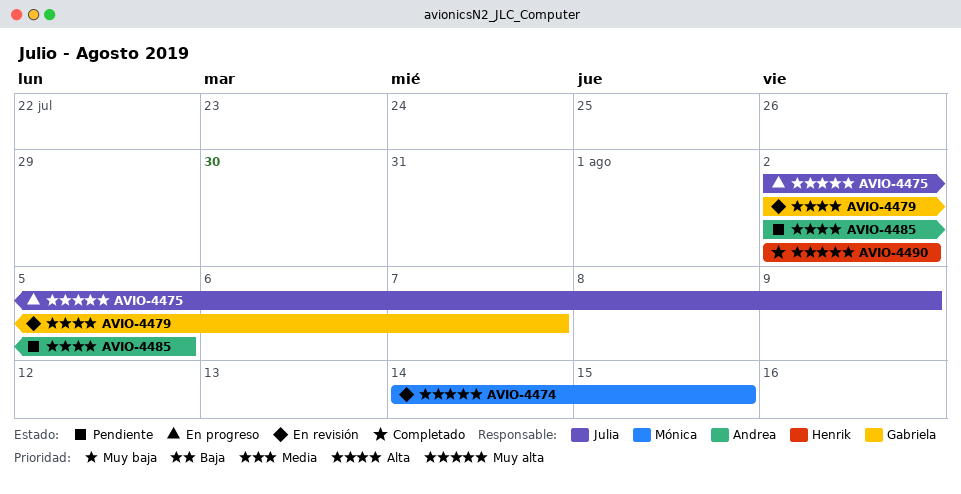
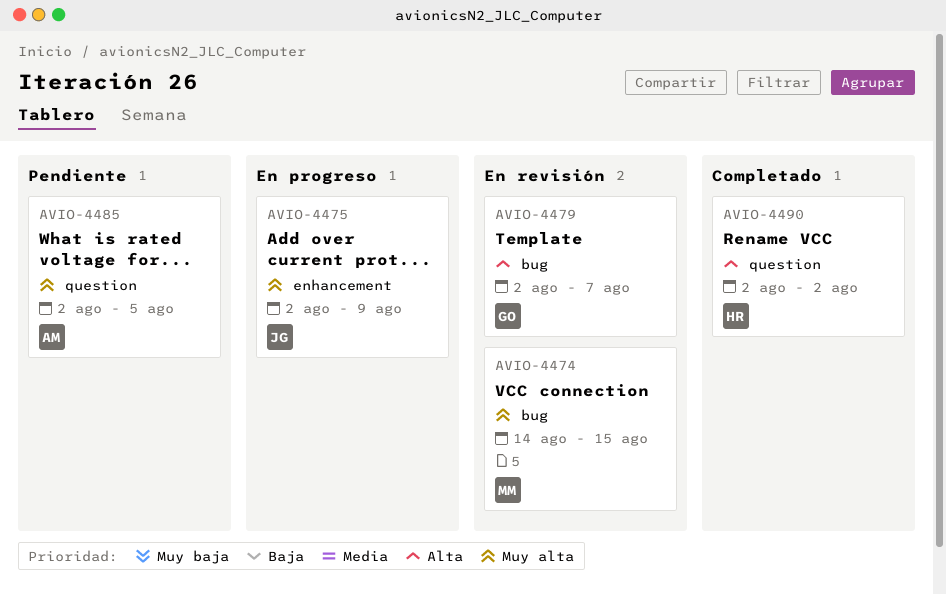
AVIO-4485, priority: Alta -> Muy alta
AVIO-4490, priority: Muy alta -> Alta

